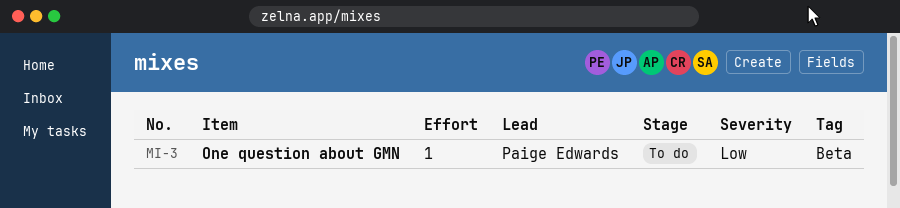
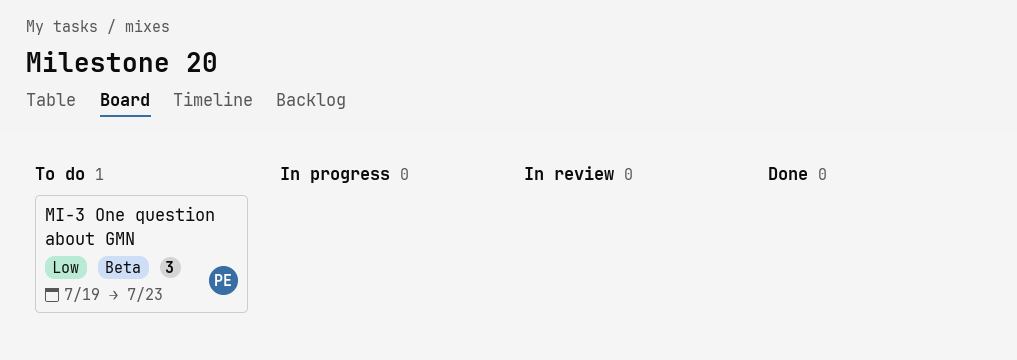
MI-3, estimate: 1 -> 3

